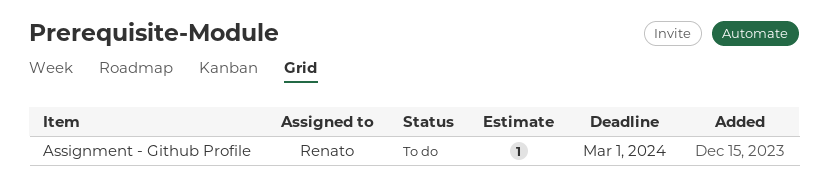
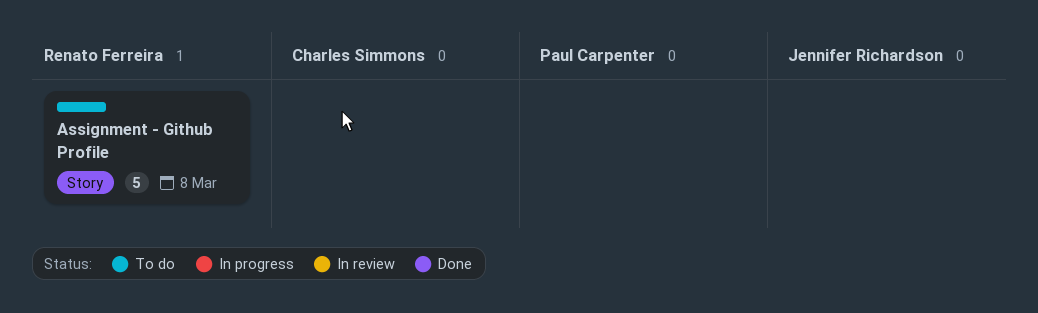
Assignment - Github Profile, estimate: 1 -> 5
Assignment - Github Profile, due: Mar 1 -> Mar 8

